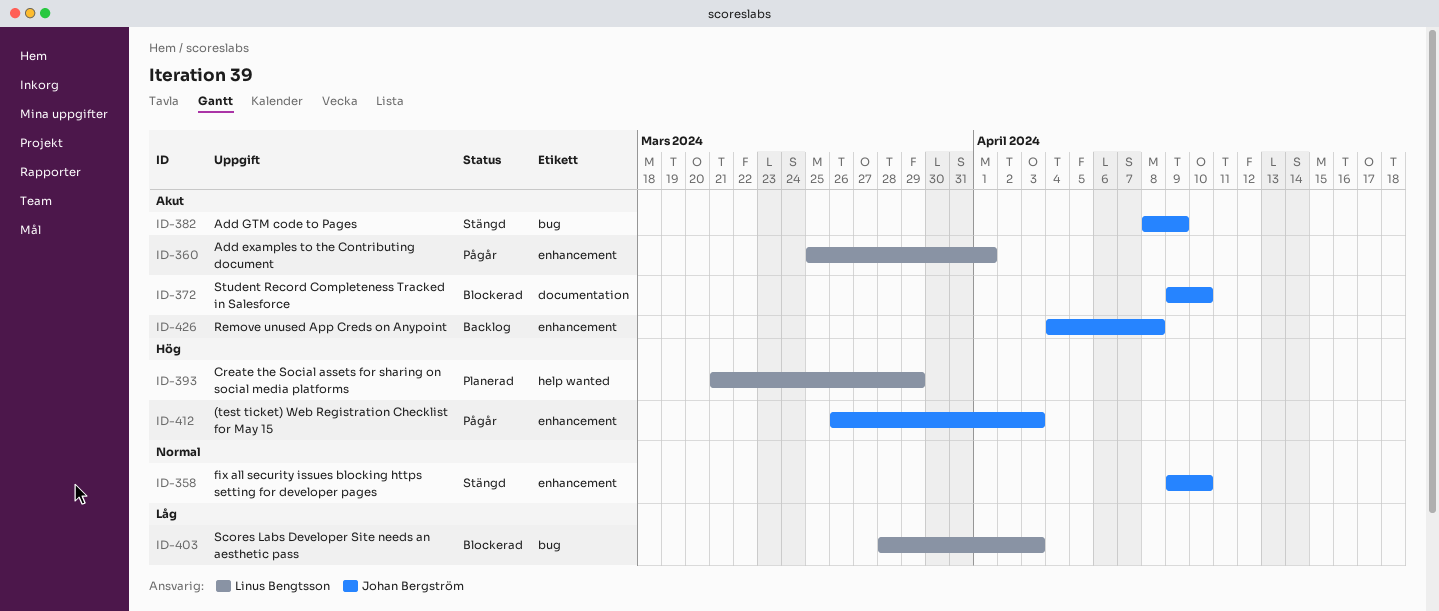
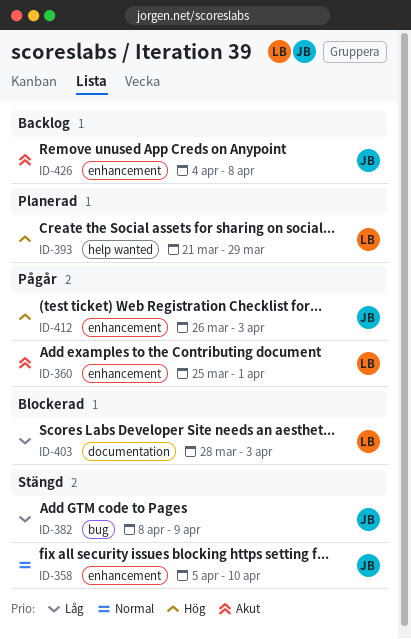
ID-358, start: Apr 9 -> Apr 5
ID-372: present -> none
ID-382, priority: Akut -> Låg
ID-403, label: bug -> documentation

